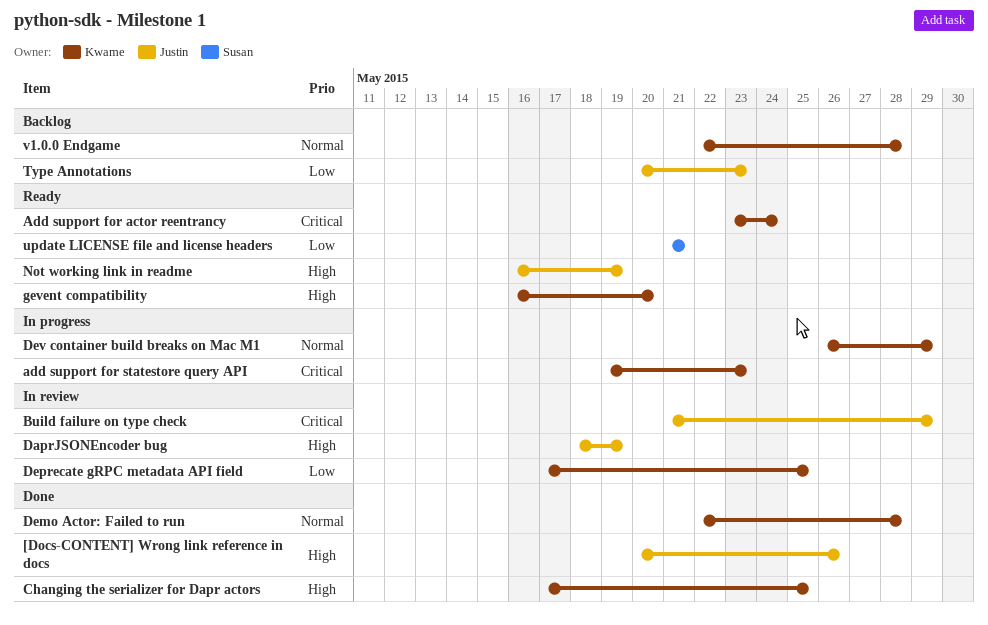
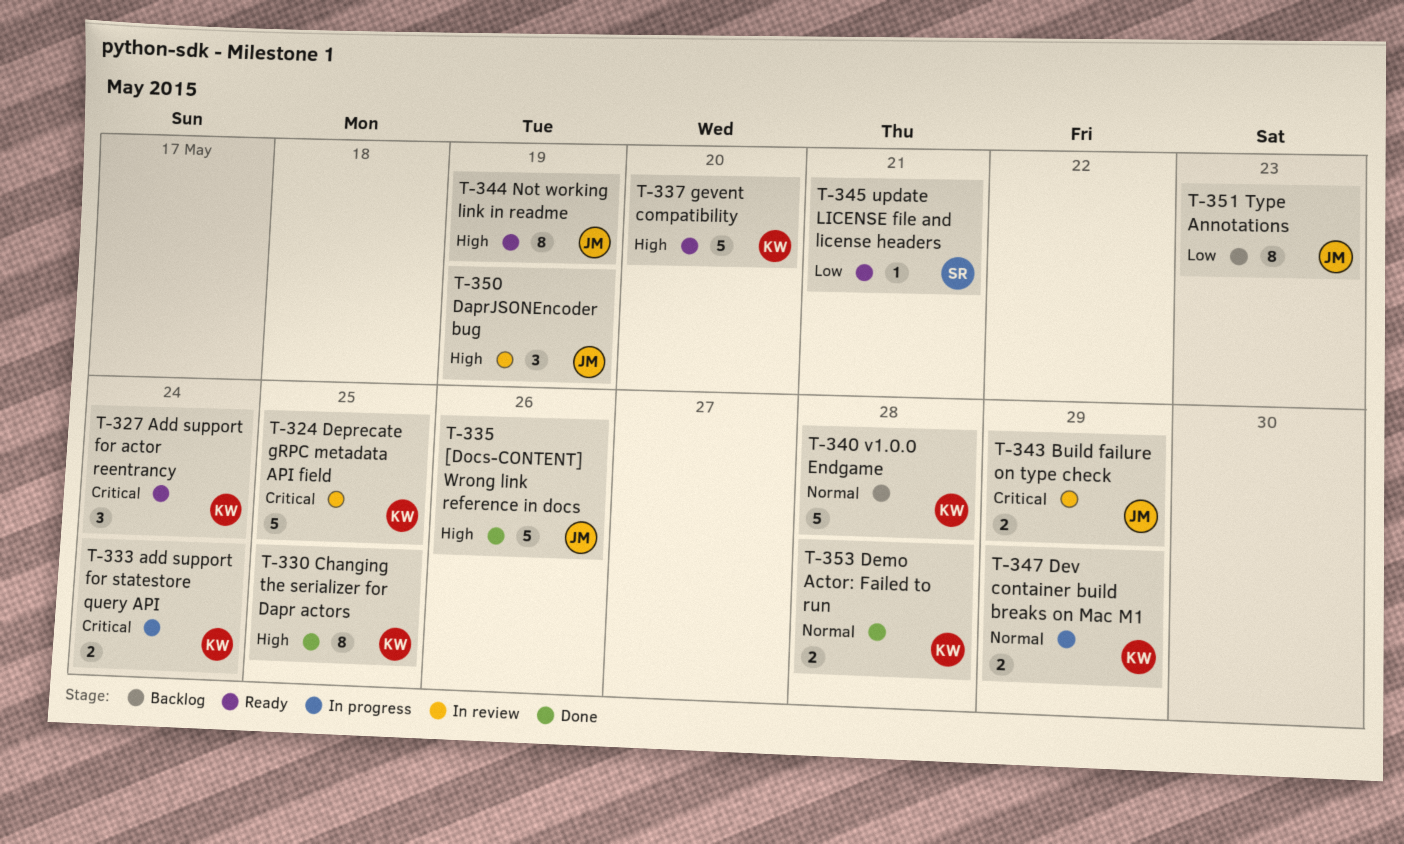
add support for statestore query API, due: May 23 -> May 24
Deprecate gRPC metadata API field, priority: Low -> Critical

